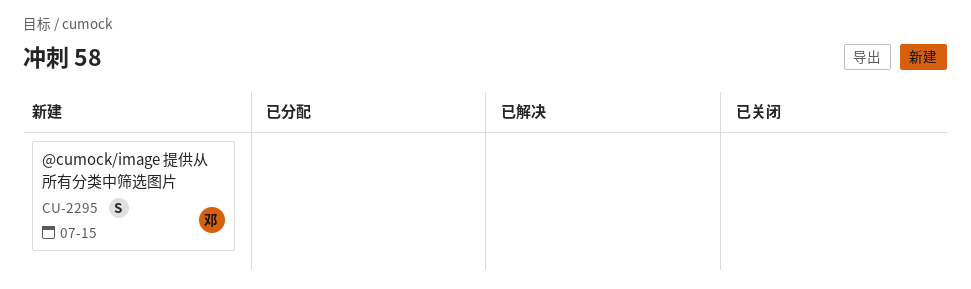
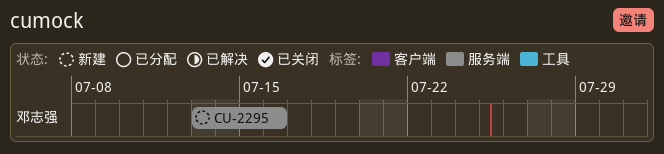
CU-2295, due: Jul 15 -> Jul 16

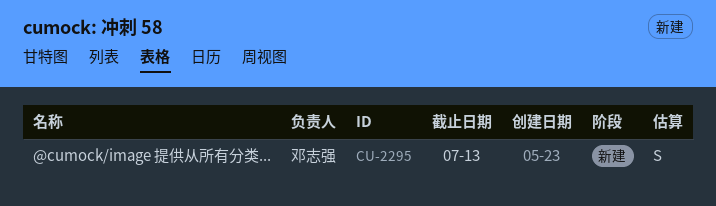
CU-2295, due: Jul 16 -> Jul 13

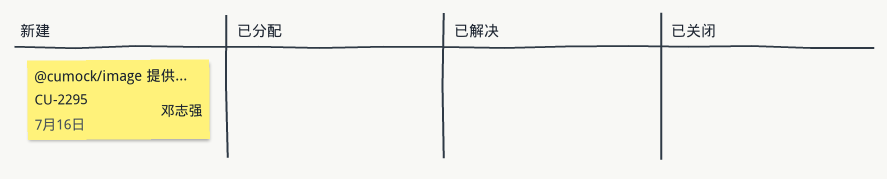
CU-2295, due: Jul 13 -> Jul 16

